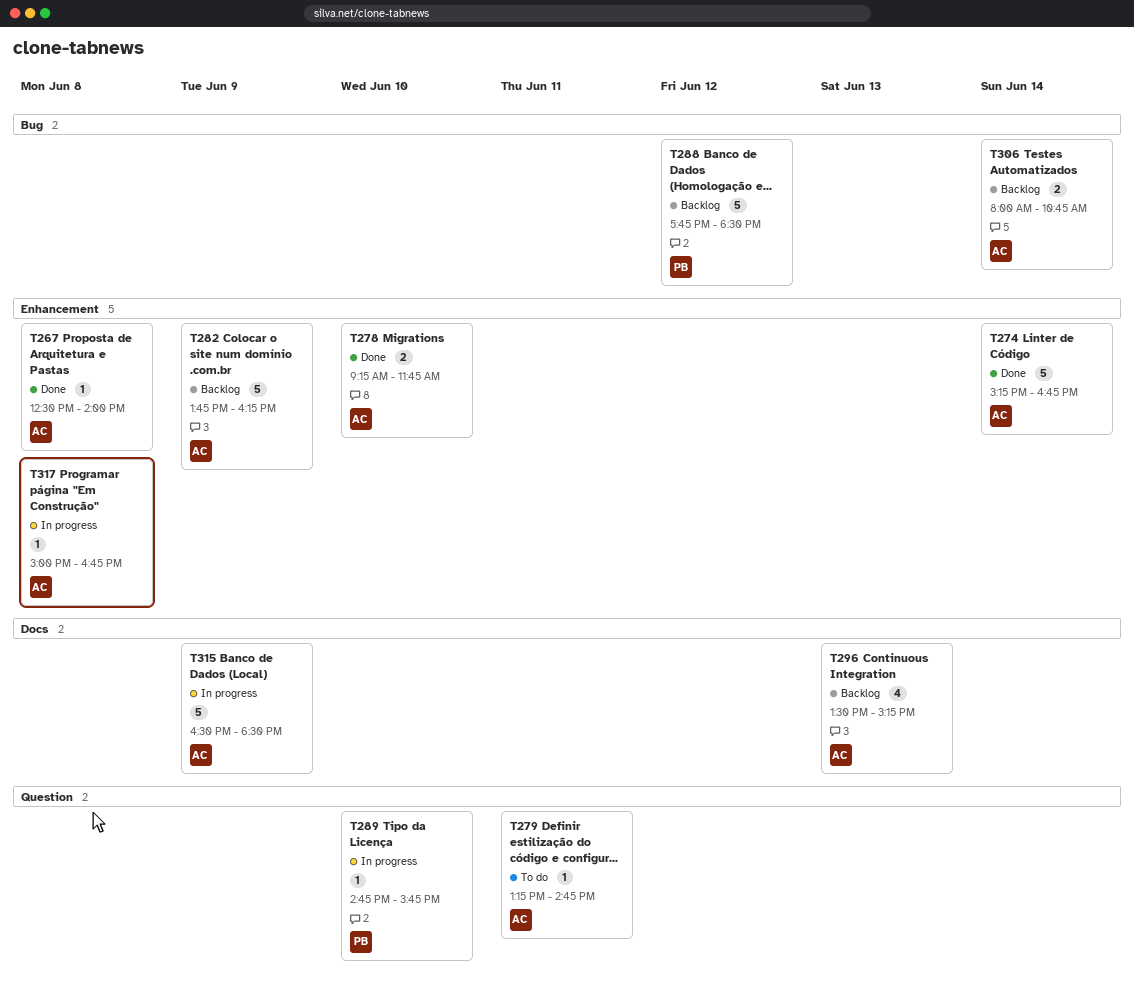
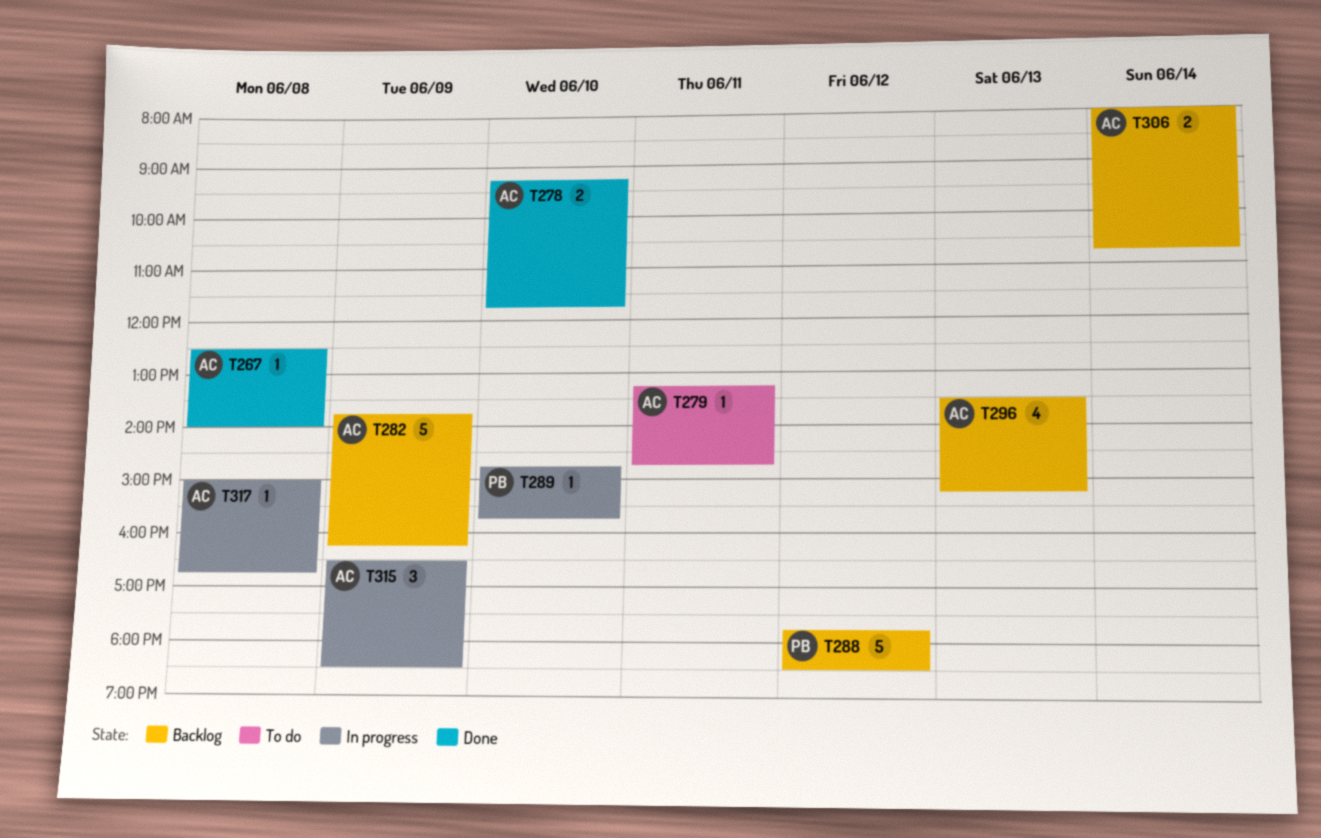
T274: present -> none
T315, estimate: 5 -> 3

